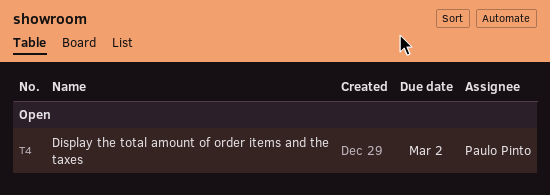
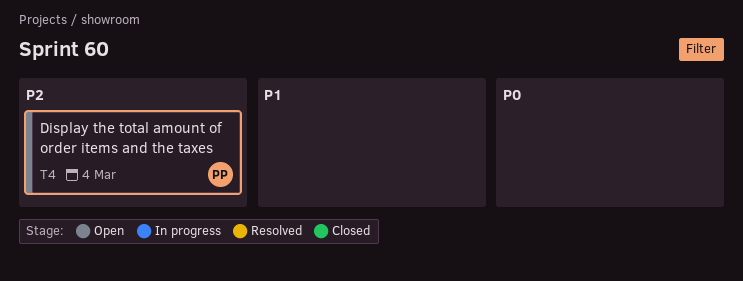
T4, due: Mar 2 -> Mar 4

